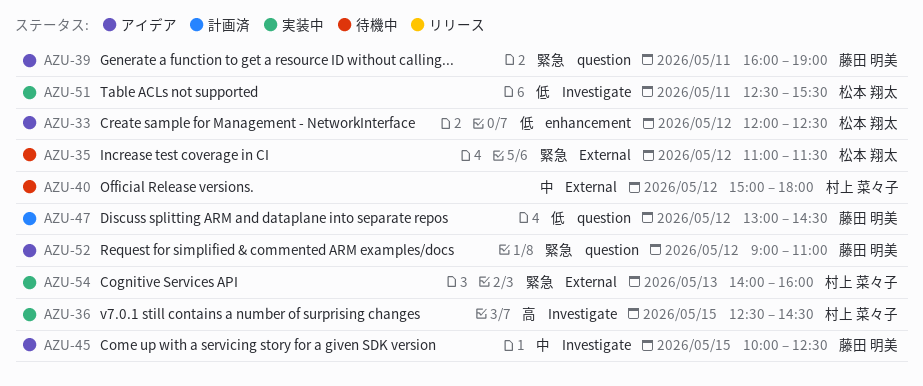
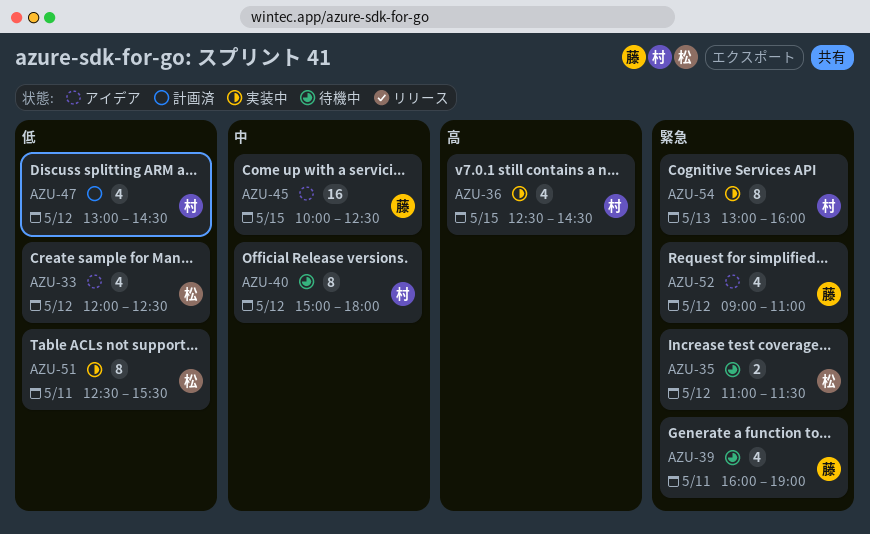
AZU-39, status: アイデア -> 待機中
AZU-47, owner: 藤田 明美 -> 村上 菜々子
AZU-54, begins: 14:00 -> 13:00

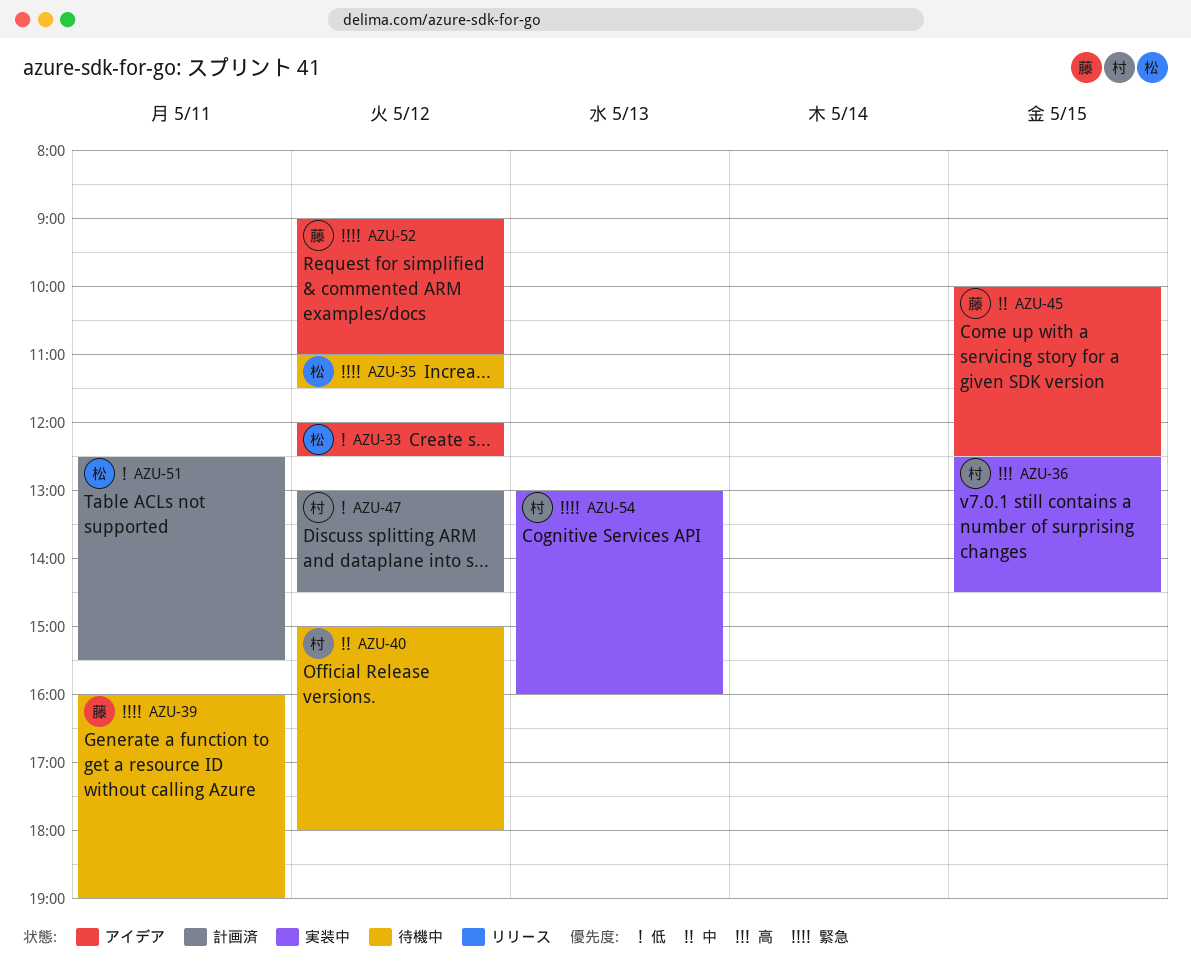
AZU-51, status: 実装中 -> 計画済

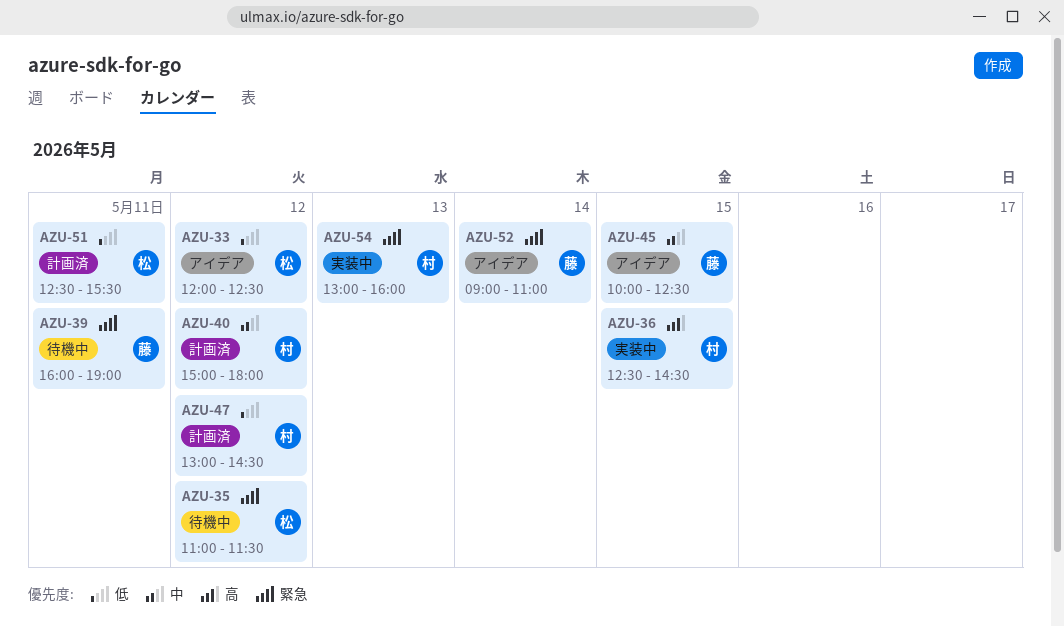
AZU-40, status: 待機中 -> 計画済
AZU-52, day: May 12 -> May 14

